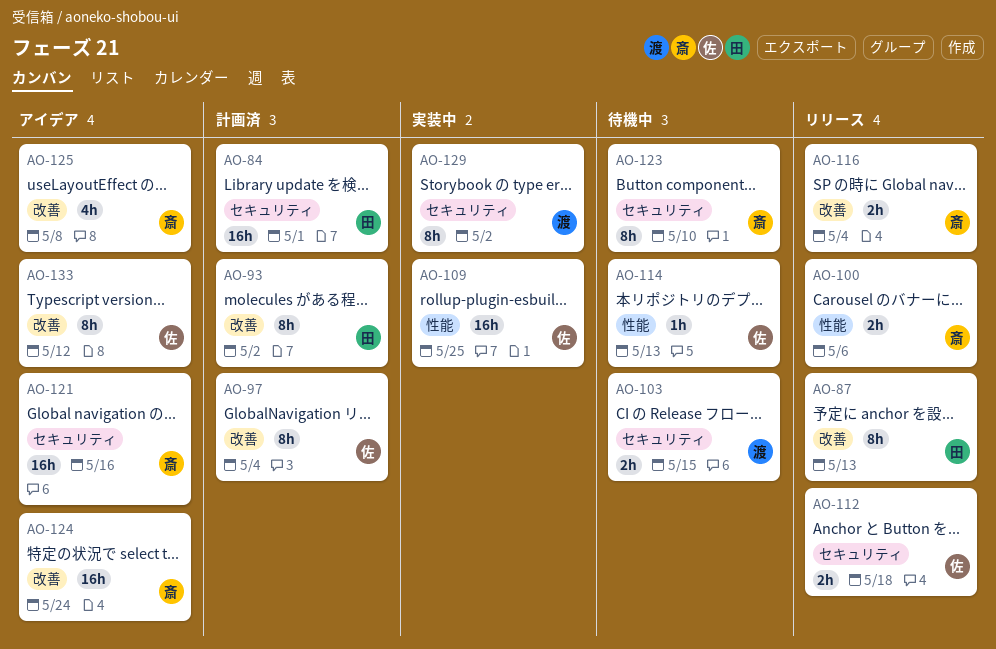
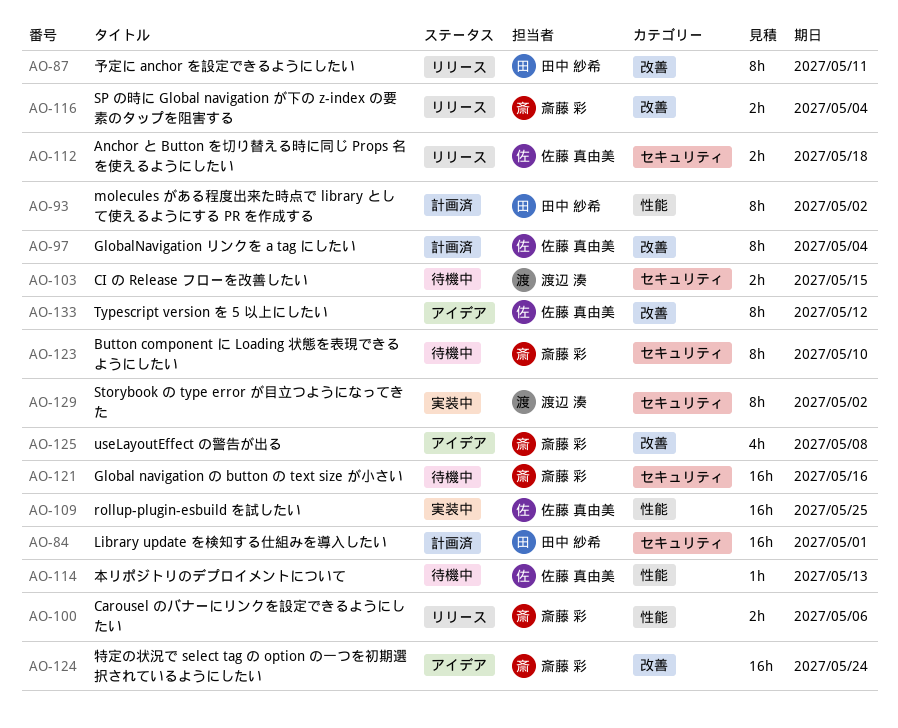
AO-87, due: May 13 -> May 11
AO-93, label: 改善 -> 性能
AO-121, status: アイデア -> 待機中

